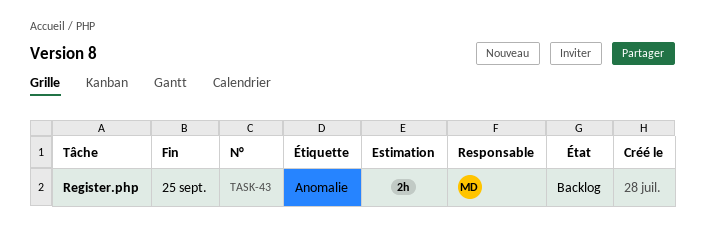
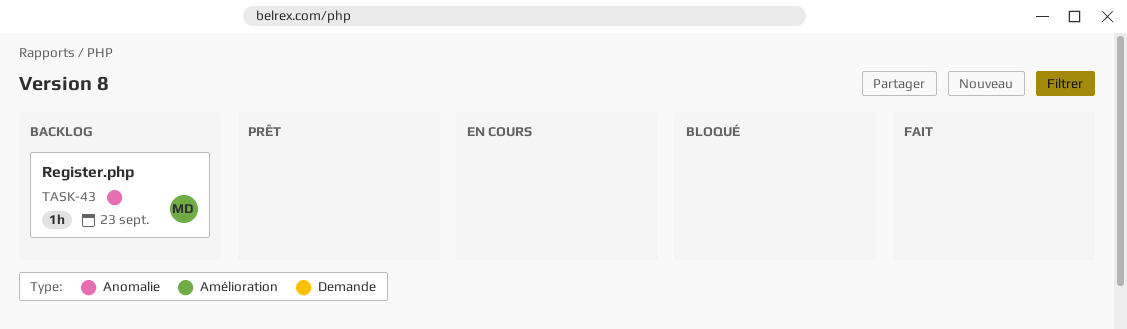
TASK-43, estimate: 2h -> 1h
TASK-43, due: Sep 25 -> Sep 23

